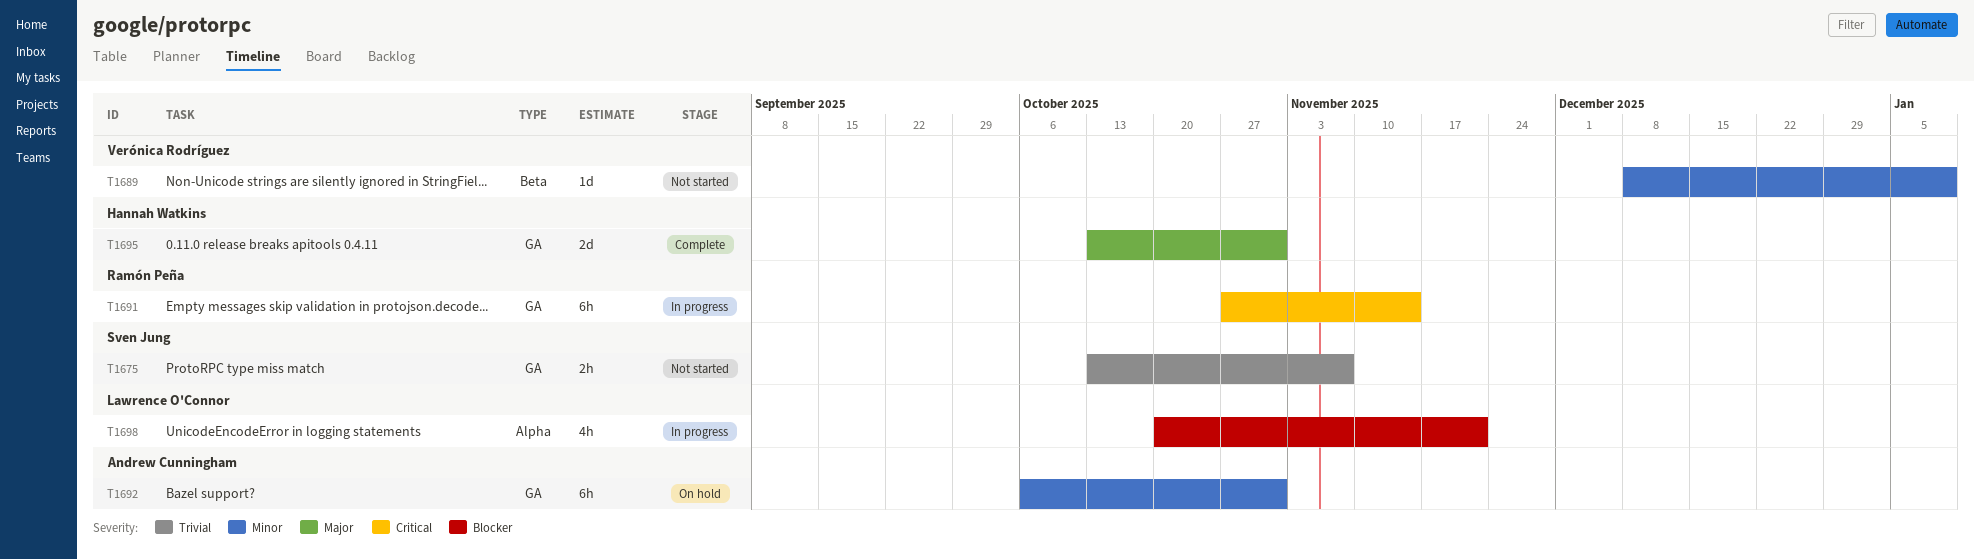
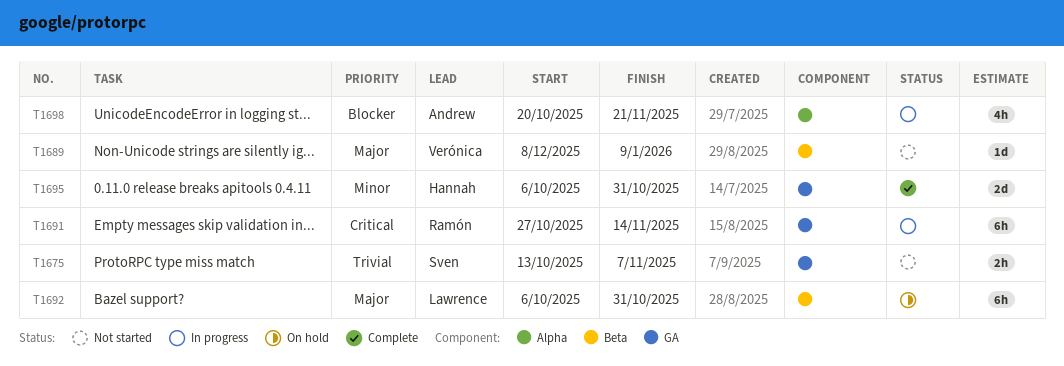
T1689, priority: Minor -> Major
T1692, owner: Andrew Cunningham -> Lawrence O'Connor
T1692, priority: Minor -> Major
T1692, label: GA -> Beta
T1695, priority: Major -> Minor
T1695, start: Oct 13 -> Oct 6
T1698, owner: Lawrence O'Connor -> Andrew Cunningham

